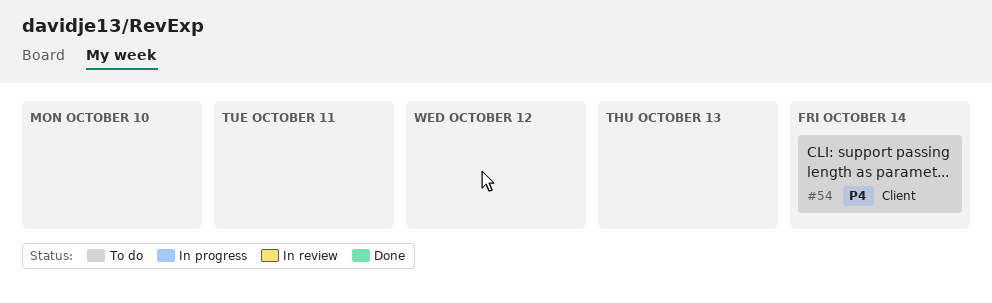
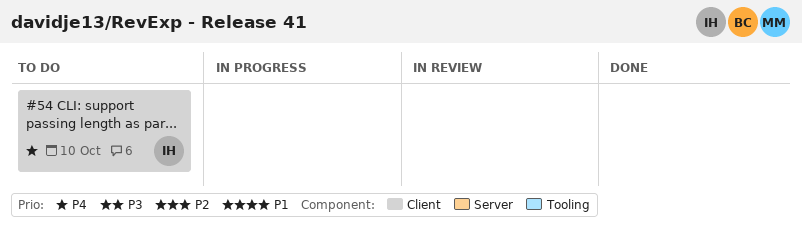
#54, due: Oct 14 -> Oct 10

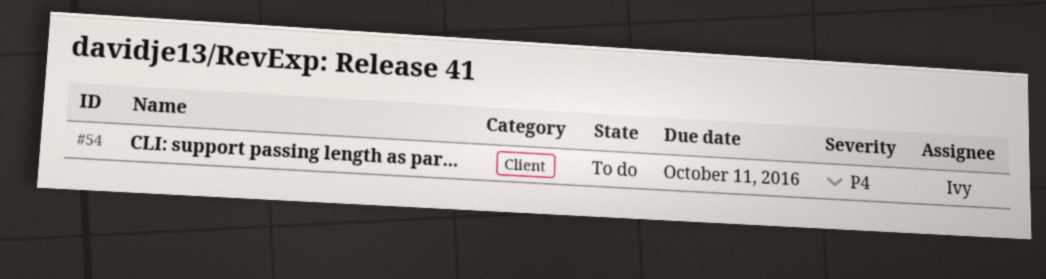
#54, due: Oct 10 -> Oct 11

